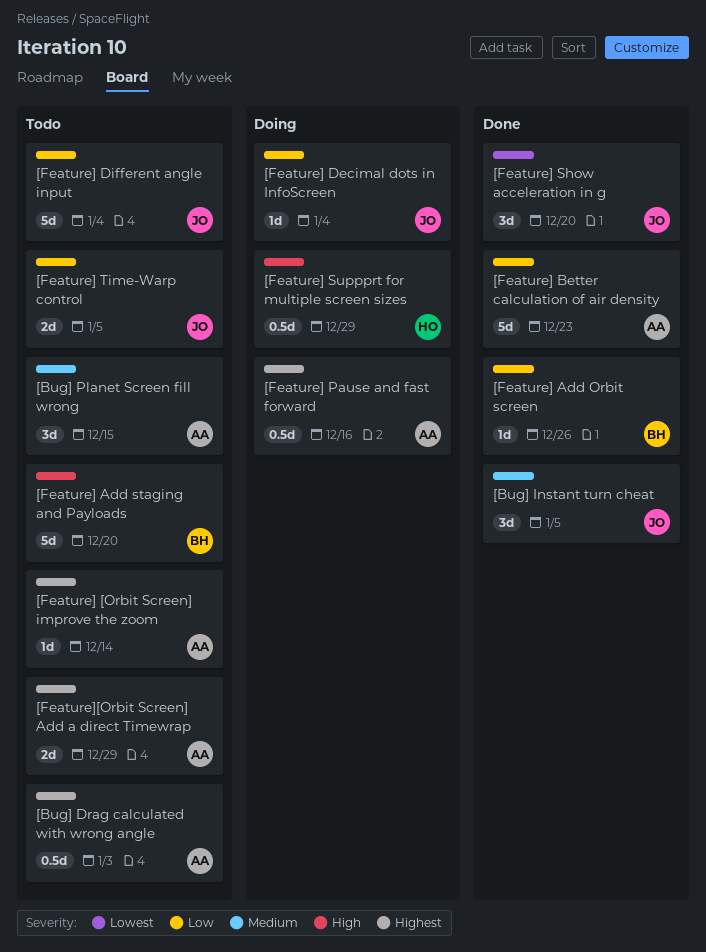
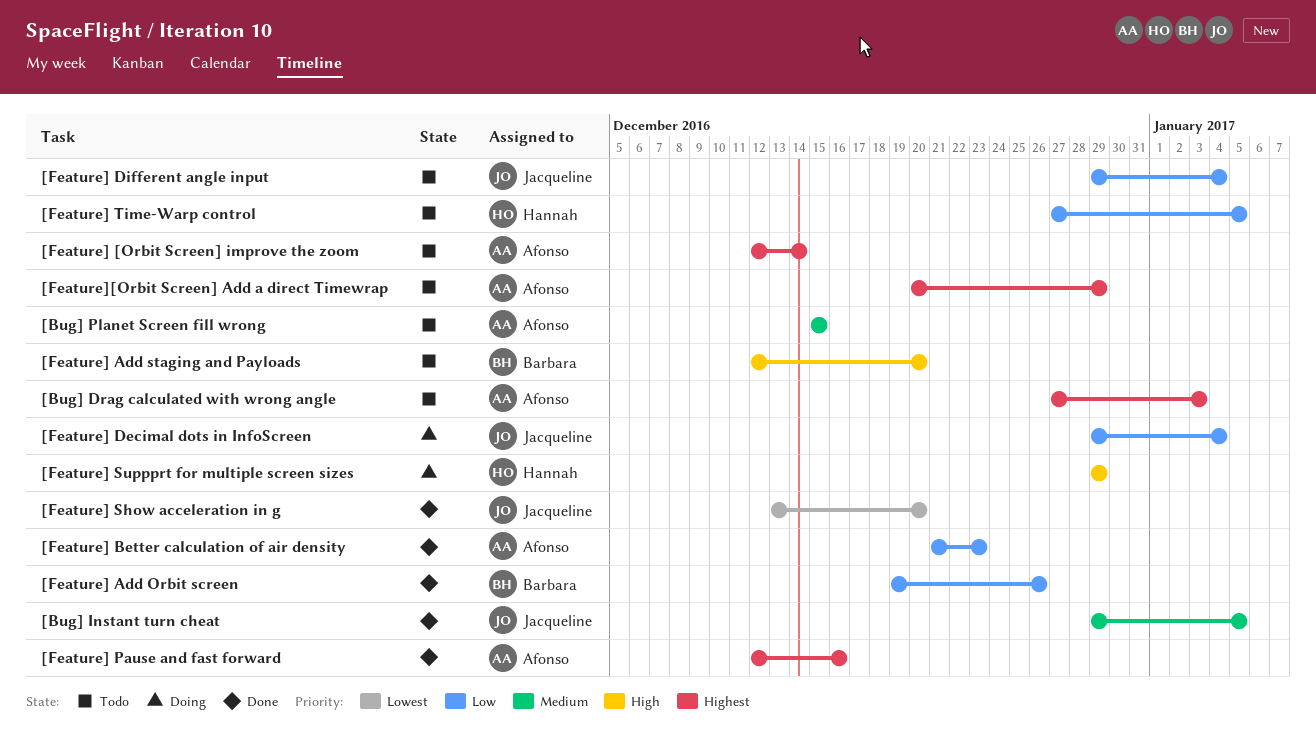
[Feature] Pause and fast forward, status: Doing -> Done
[Feature] Time-Warp control, owner: Jacqueline -> Hannah

